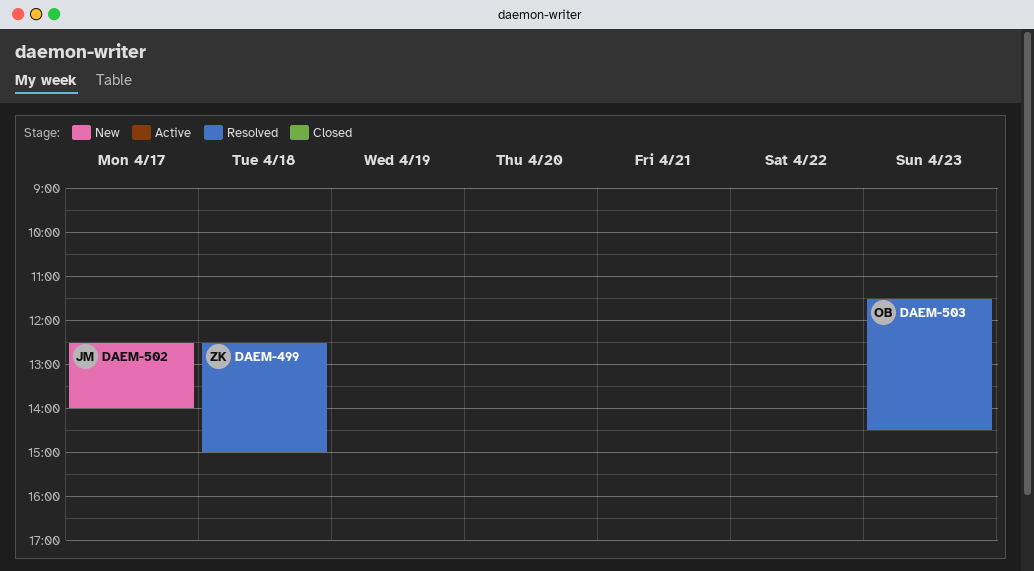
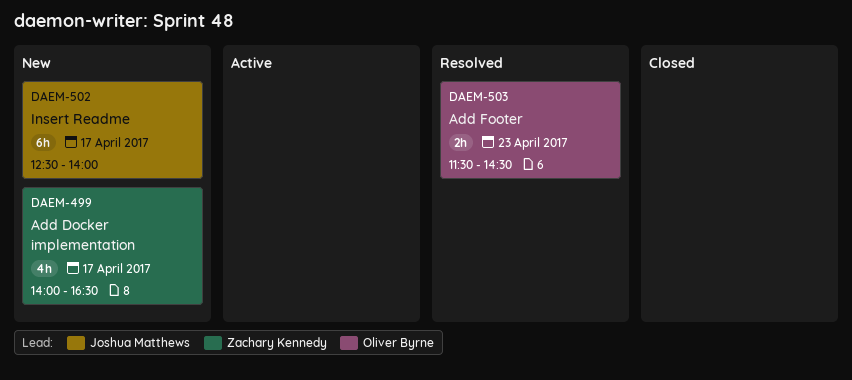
DAEM-499, status: Resolved -> New
DAEM-499, day: Apr 18 -> Apr 17
DAEM-499, begins: 12:30 -> 14:00
DAEM-499, ends: 15:00 -> 16:30

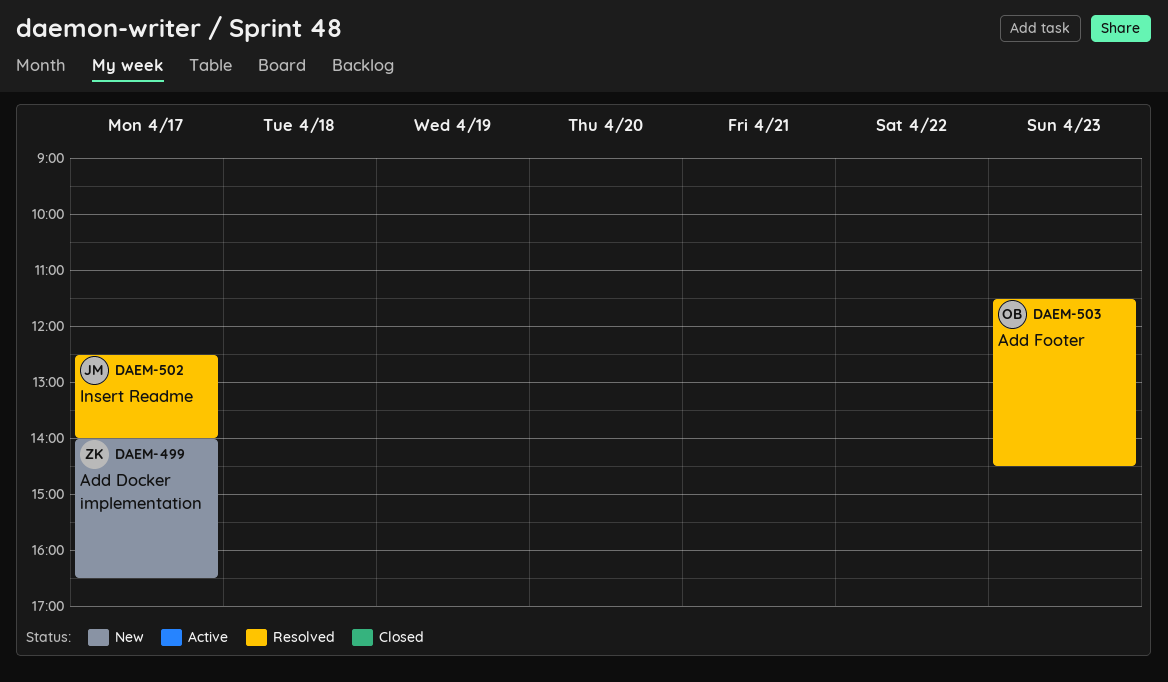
DAEM-502, status: New -> Resolved

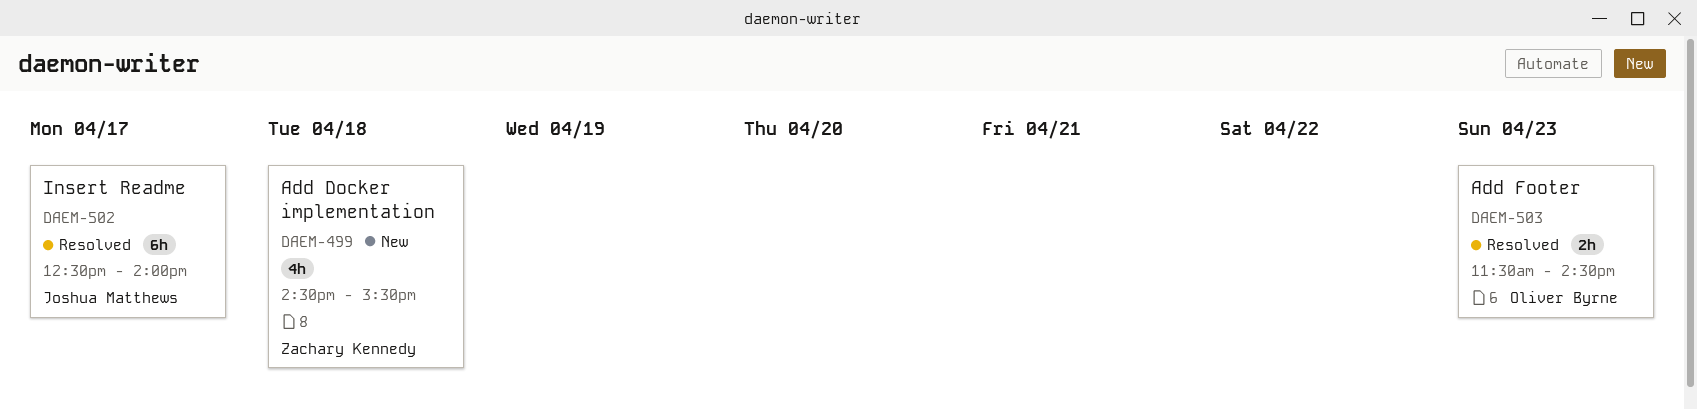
DAEM-499, day: Apr 17 -> Apr 18
DAEM-499, begins: 14:00 -> 14:30
DAEM-499, ends: 16:30 -> 15:30

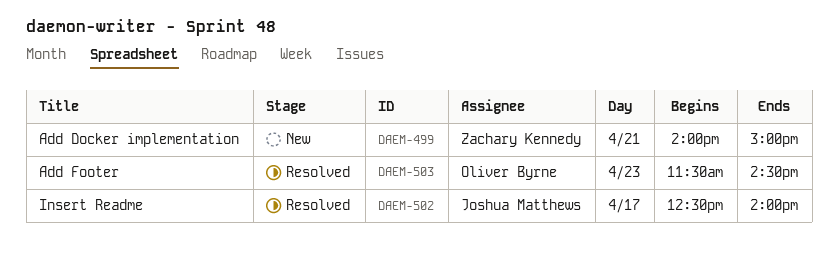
DAEM-499, day: Apr 18 -> Apr 21
DAEM-499, begins: 14:30 -> 14:00
DAEM-499, ends: 15:30 -> 15:00

